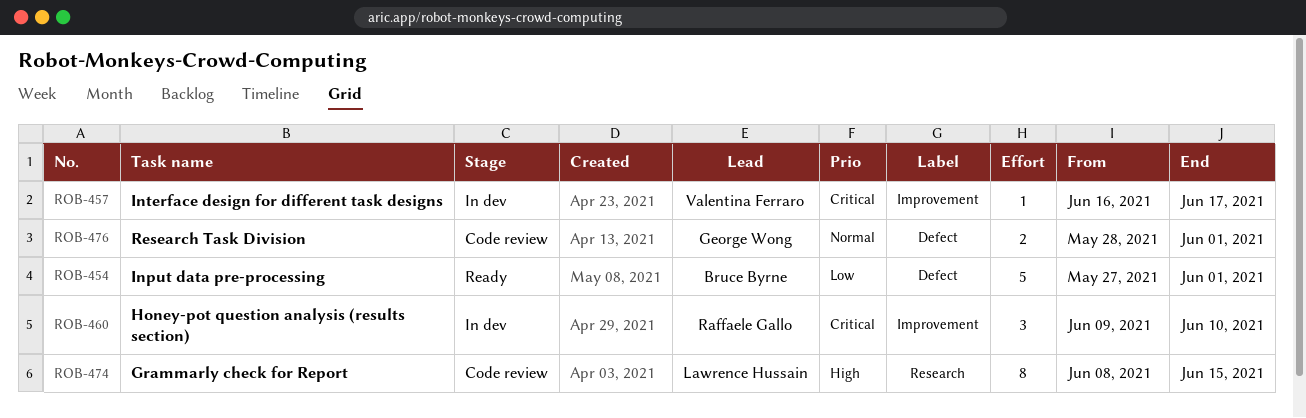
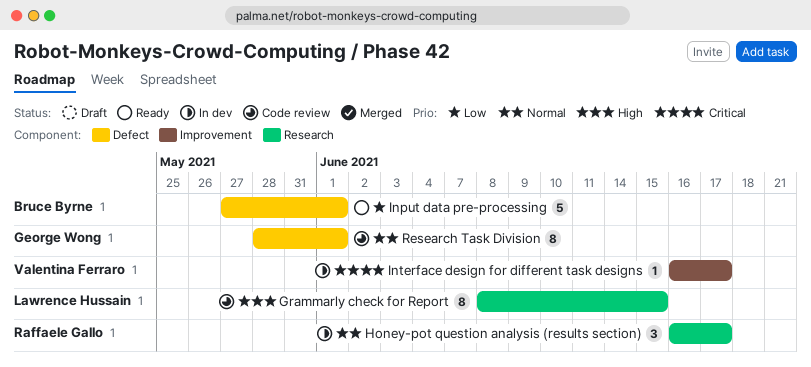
Honey-pot question analysis (results section), priority: Critical -> Normal
Honey-pot question analysis (results section), label: Improvement -> Research
Honey-pot question analysis (results section), start: Jun 9 -> Jun 16
Honey-pot question analysis (results section), due: Jun 10 -> Jun 17
Research Task Division, estimate: 2 -> 8

